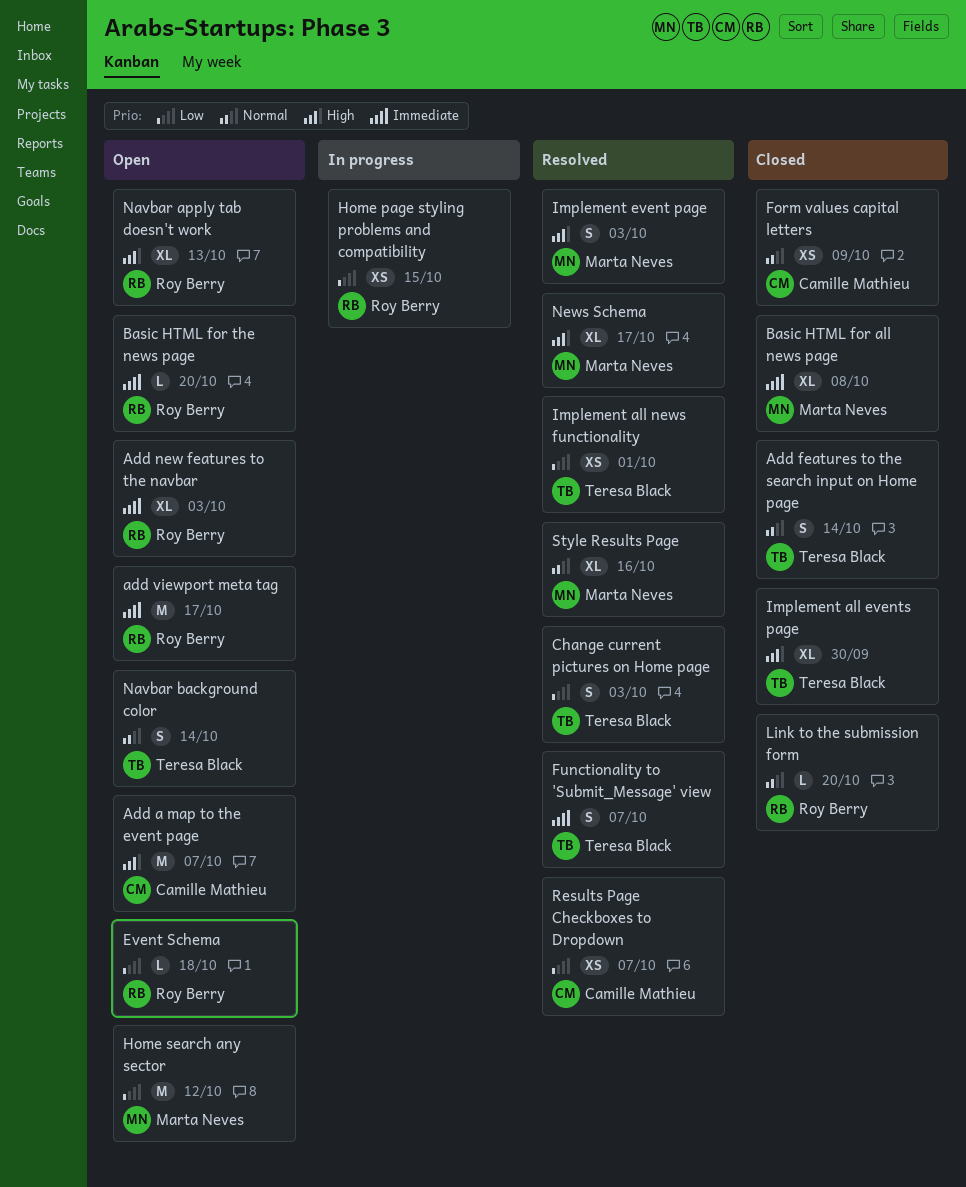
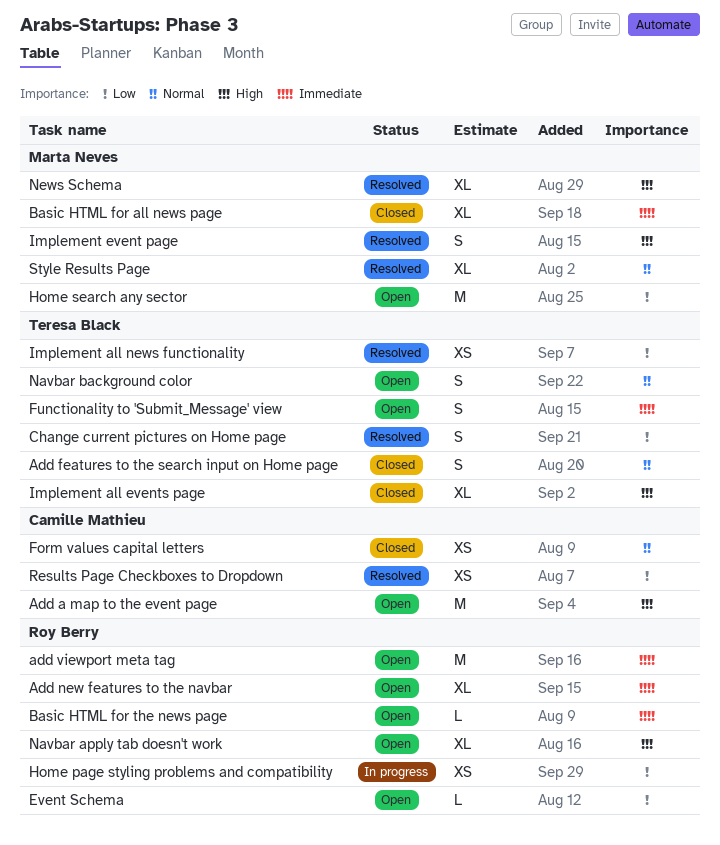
Functionality to 'Submit_Message' view, status: Resolved -> Open
Link to the submission form: present -> none

